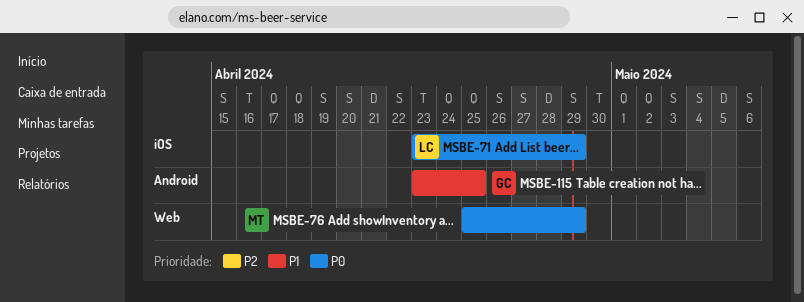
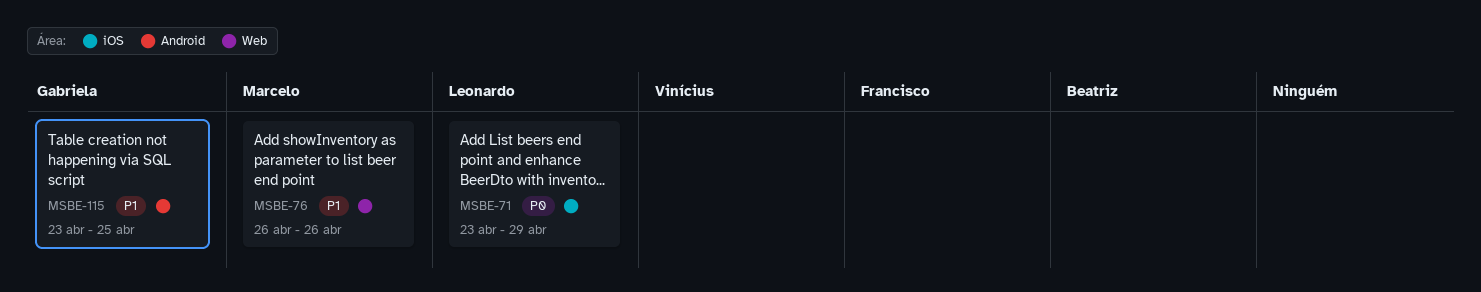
MSBE-76, priority: P0 -> P1
MSBE-76, start: Apr 25 -> Apr 26
MSBE-76, due: Apr 29 -> Apr 26

